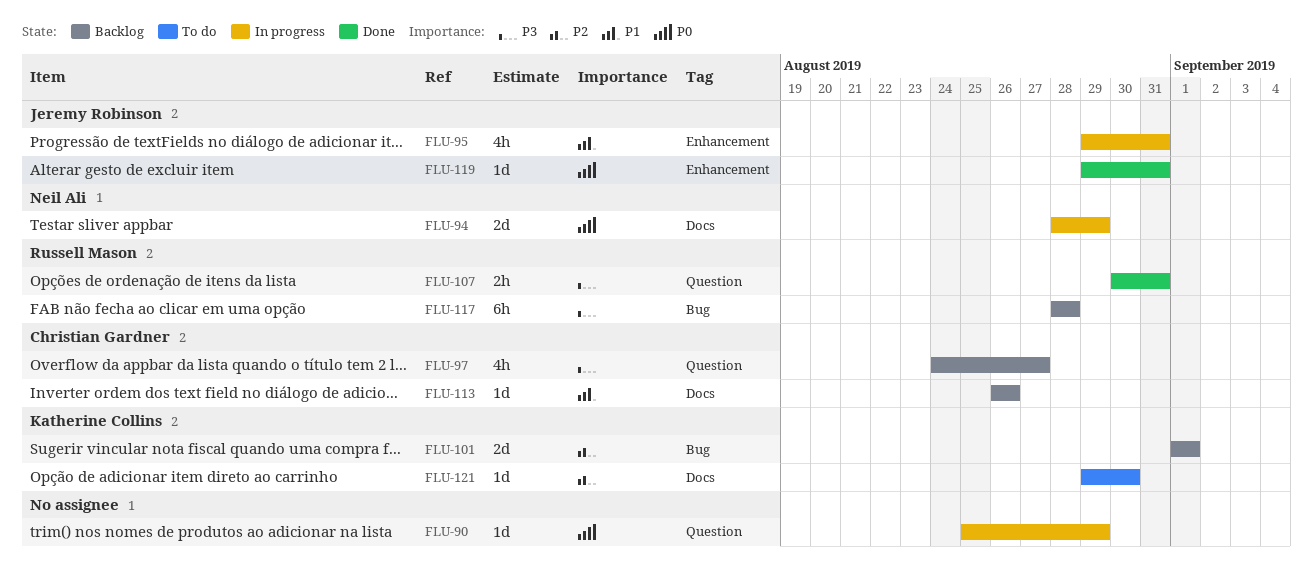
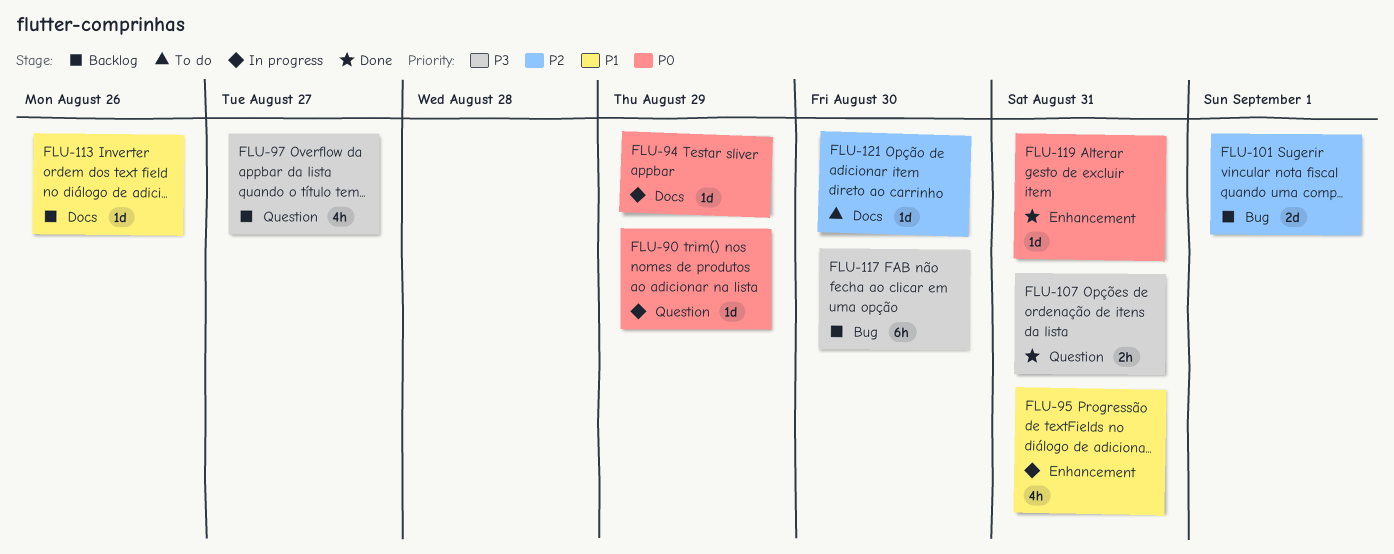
FLU-94, estimate: 2d -> 1d
FLU-117, due: Aug 28 -> Aug 30

